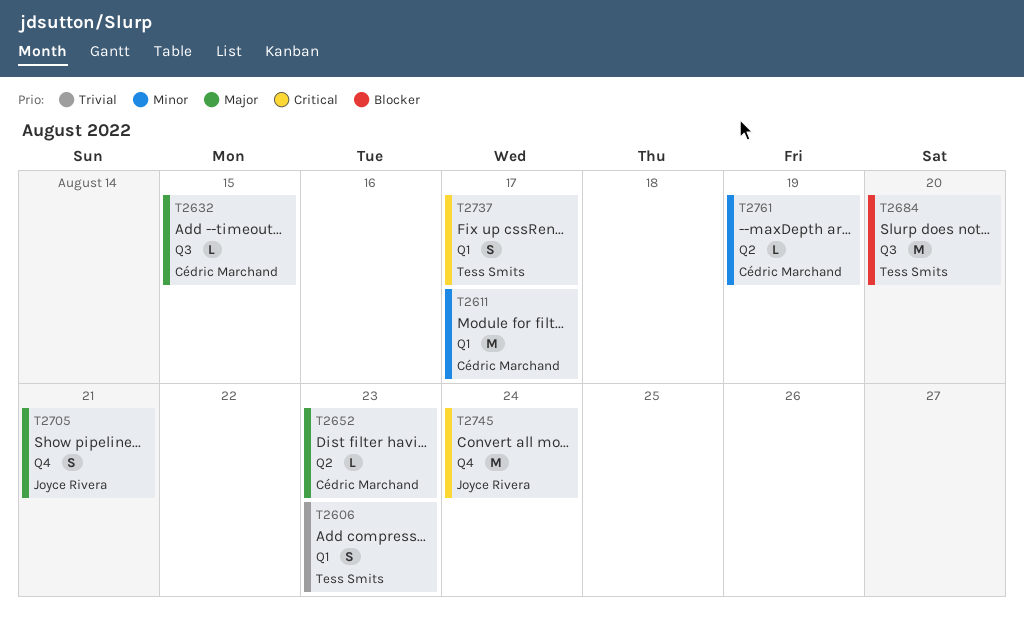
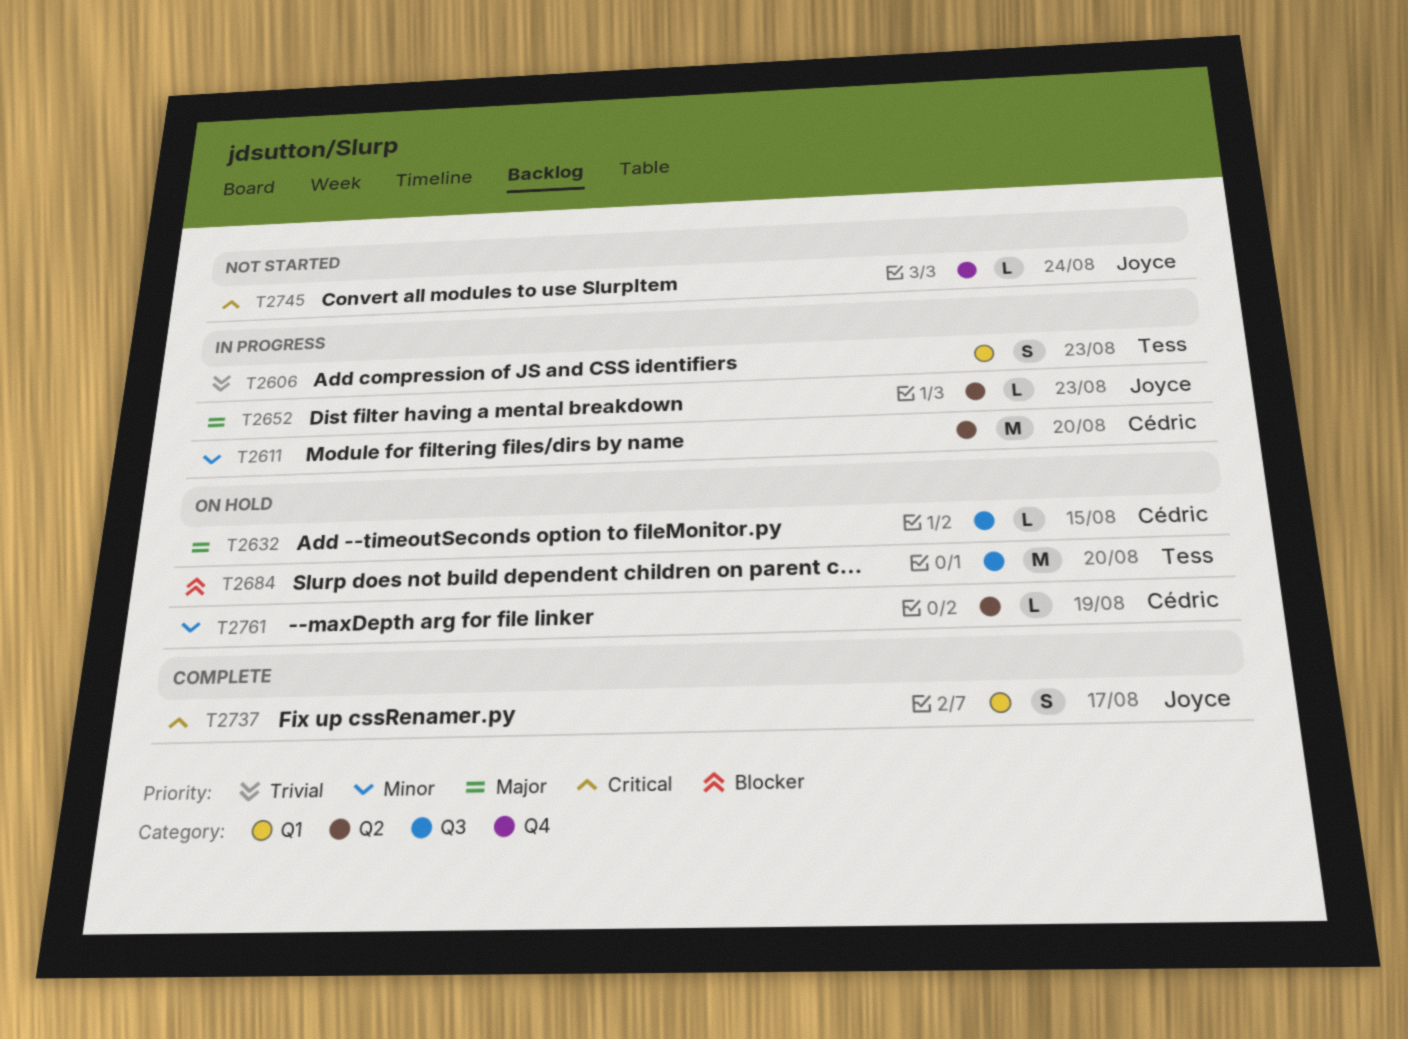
T2611, label: Q1 -> Q2
T2611, due: Aug 17 -> Aug 20
T2652, owner: Cédric Marchand -> Joyce Rivera
T2705: present -> none
T2737, owner: Tess Smits -> Joyce Rivera
T2745, estimate: M -> L

